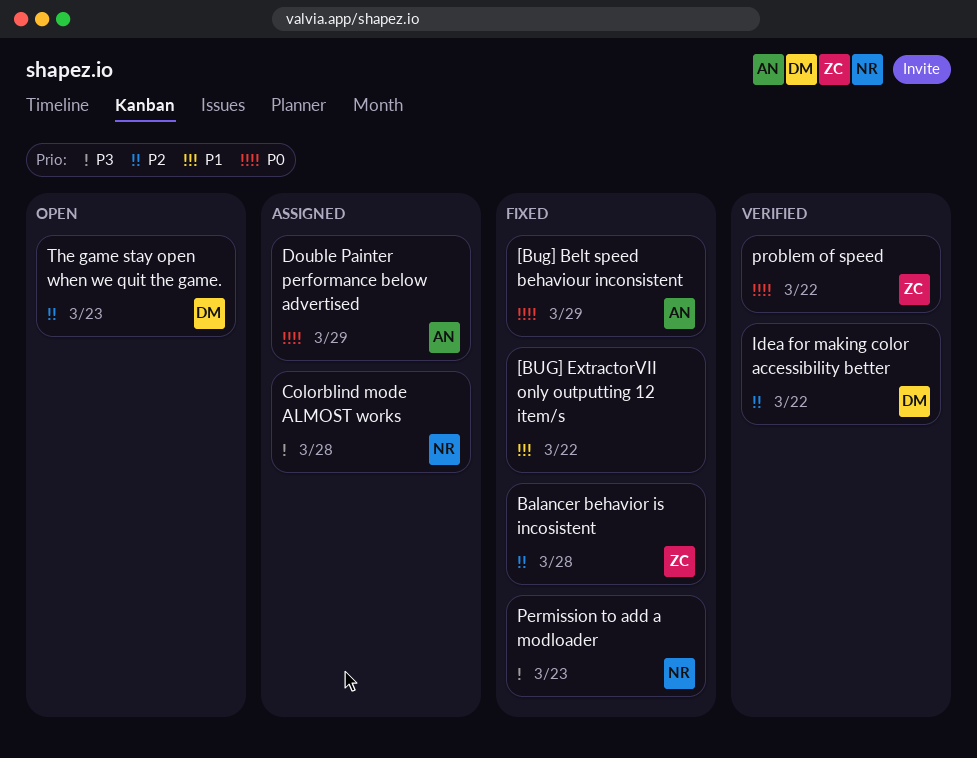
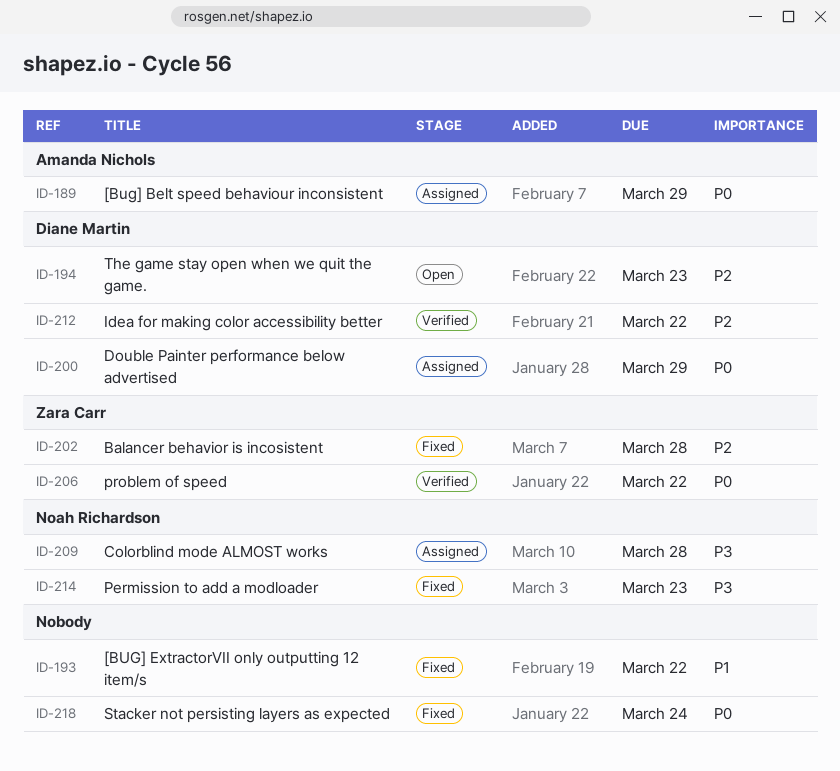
[Bug] Belt speed behaviour inconsistent, status: Fixed -> Assigned
Double Painter performance below advertised, owner: Amanda Nichols -> Diane Martin
Stacker not persisting layers as expected: none -> present

